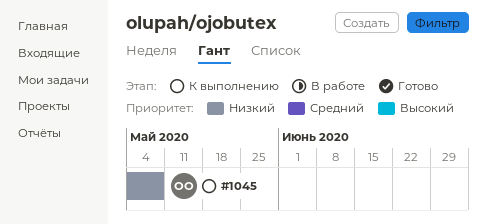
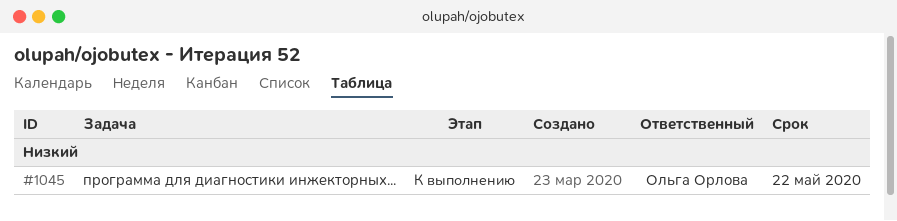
#1045, due: May 8 -> May 22

